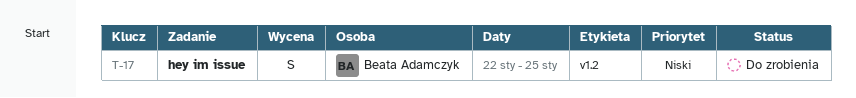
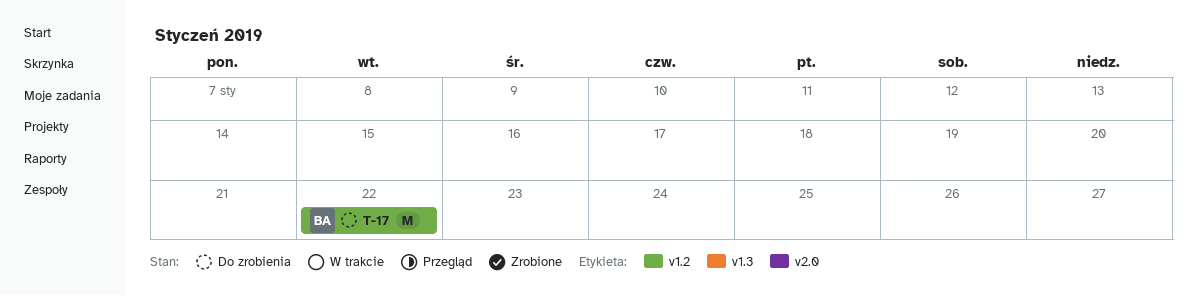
T-17, estimate: S -> M
T-17, due: Jan 25 -> Jan 22

